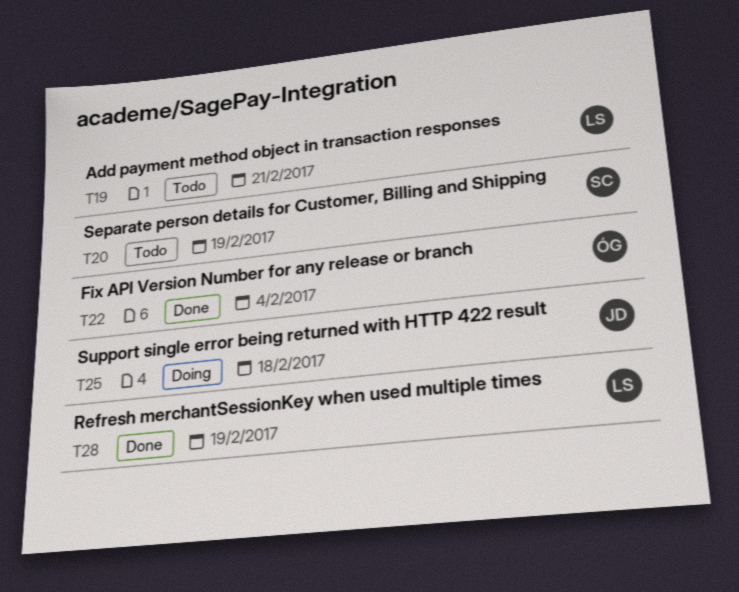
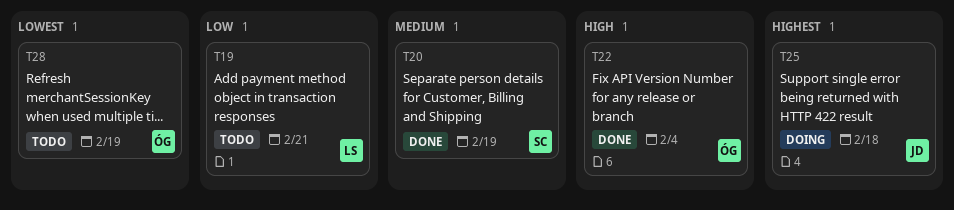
T20, status: Todo -> Done
T28, status: Done -> Todo
T28, owner: LS -> ÓG

